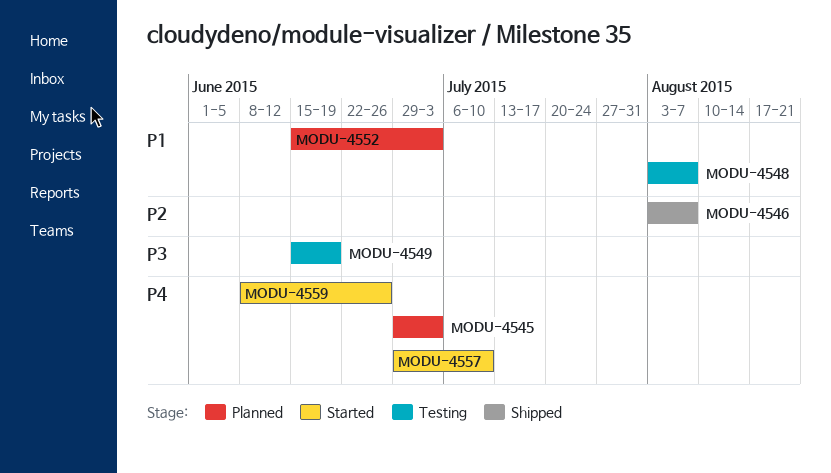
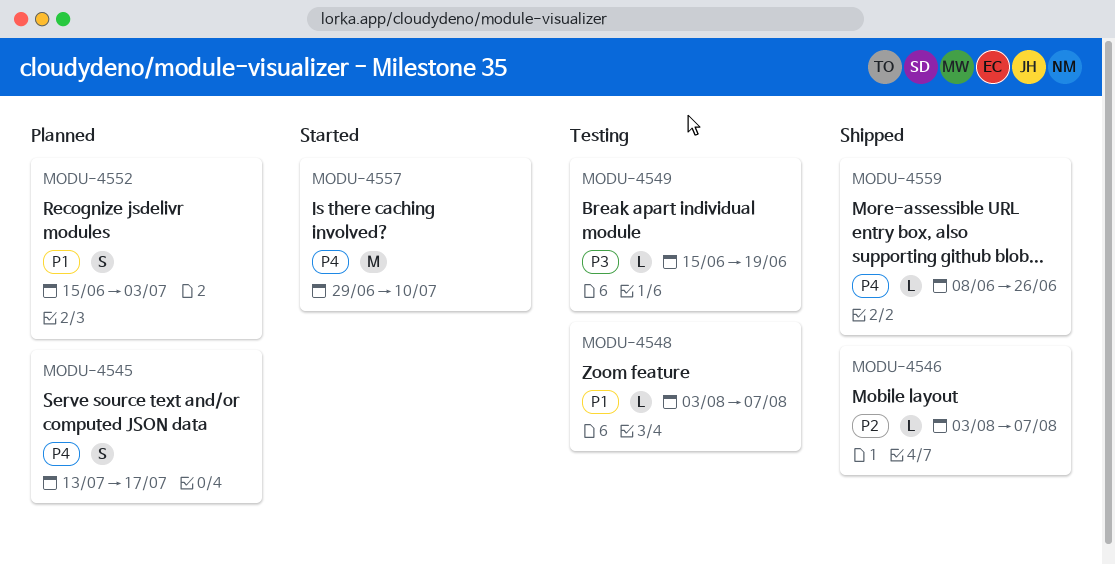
MODU-4545, start: Jun 29 -> Jul 13
MODU-4545, due: Jul 3 -> Jul 17
MODU-4559, status: Started -> Shipped

